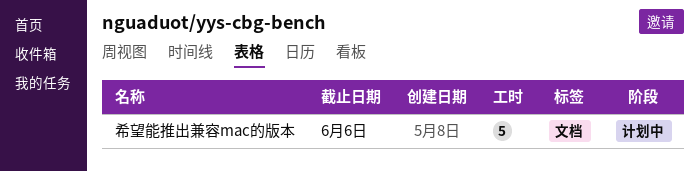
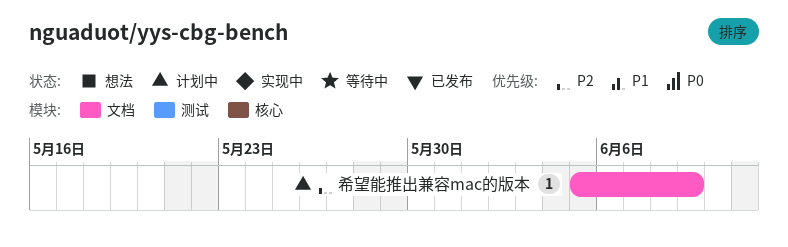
希望能推出兼容mac的版本, estimate: 5 -> 1
希望能推出兼容mac的版本, due: Jun 6 -> Jun 9

